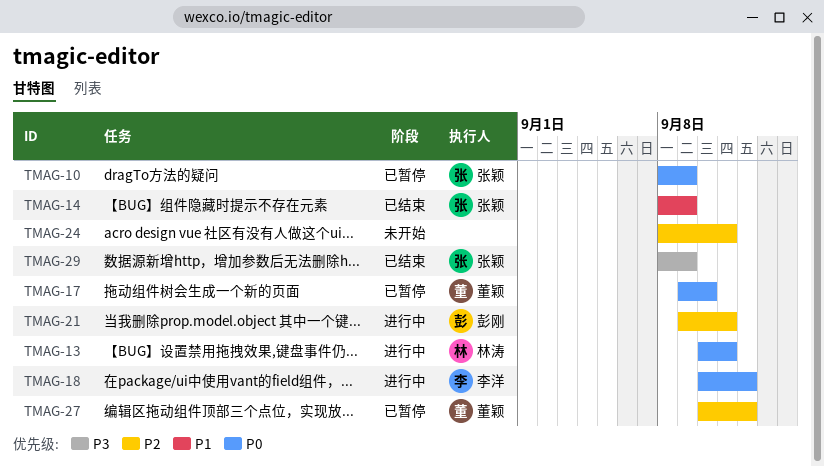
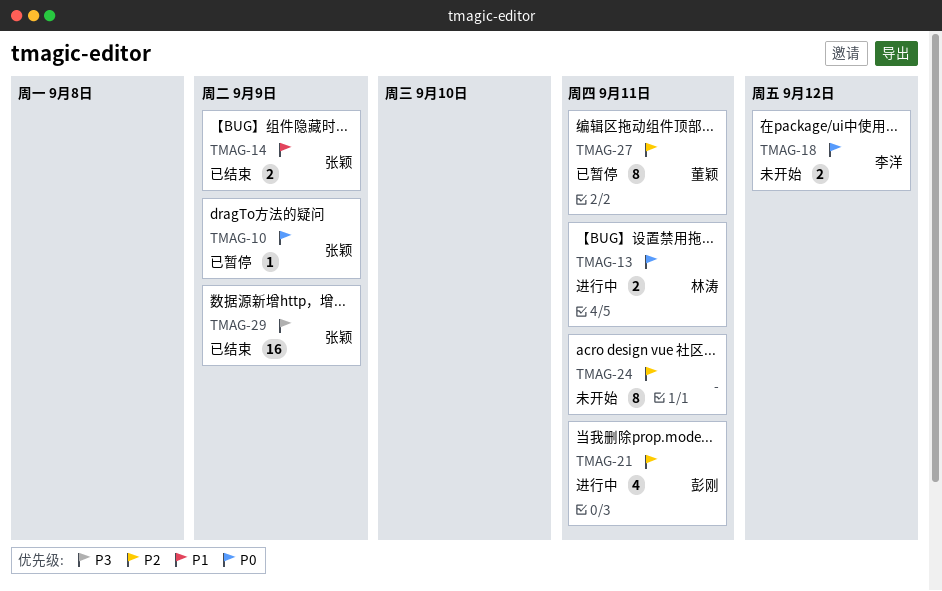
TMAG-17: present -> none
TMAG-18, status: 进行中 -> 未开始
TMAG-27, due: Sep 12 -> Sep 11

